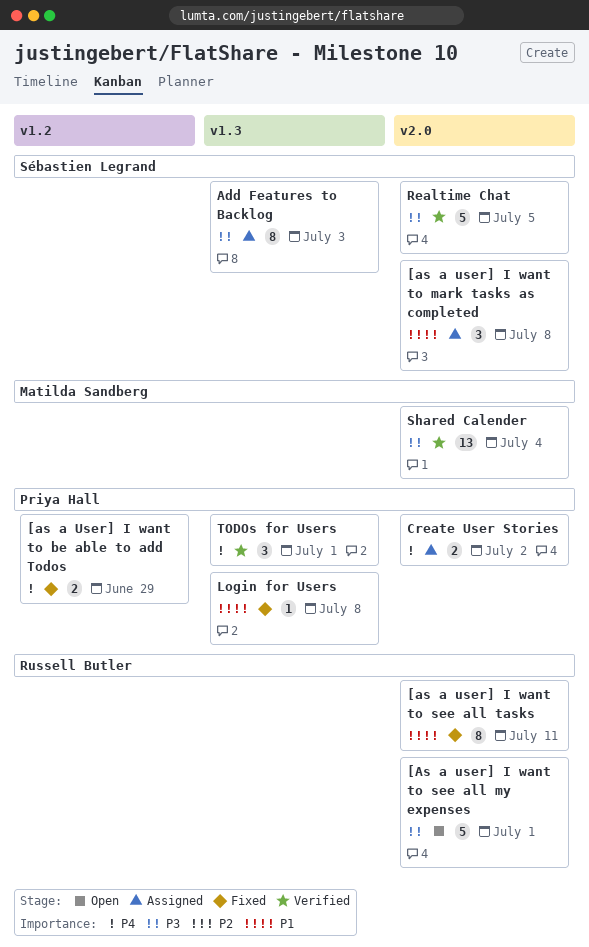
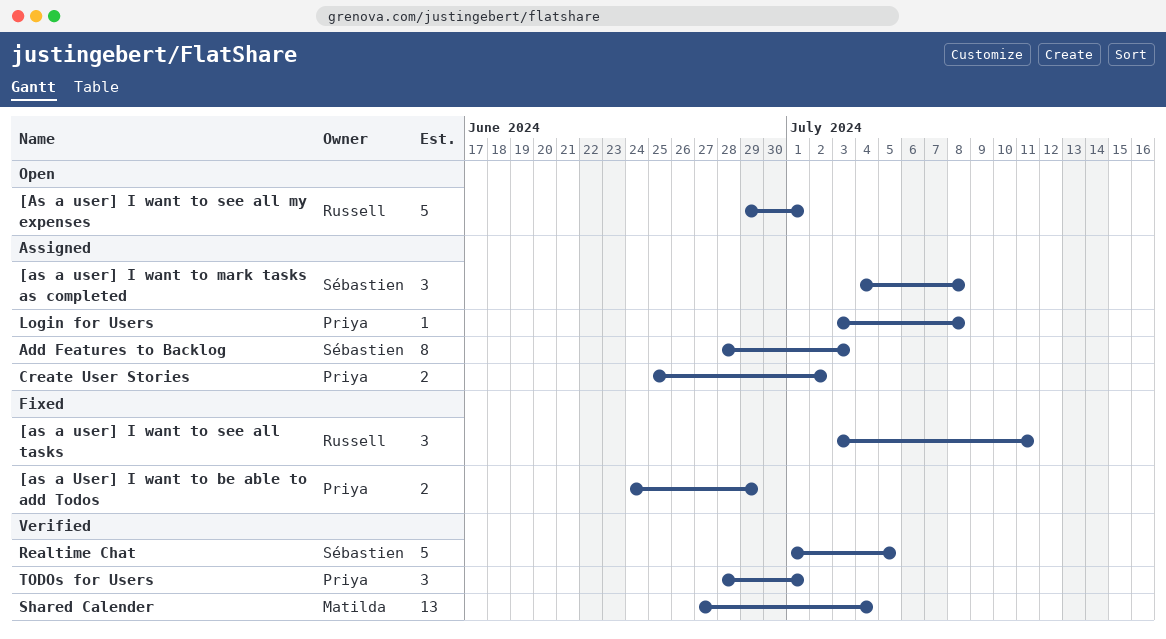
[as a user] I want to see all tasks, estimate: 8 -> 3
Login for Users, status: Fixed -> Assigned

